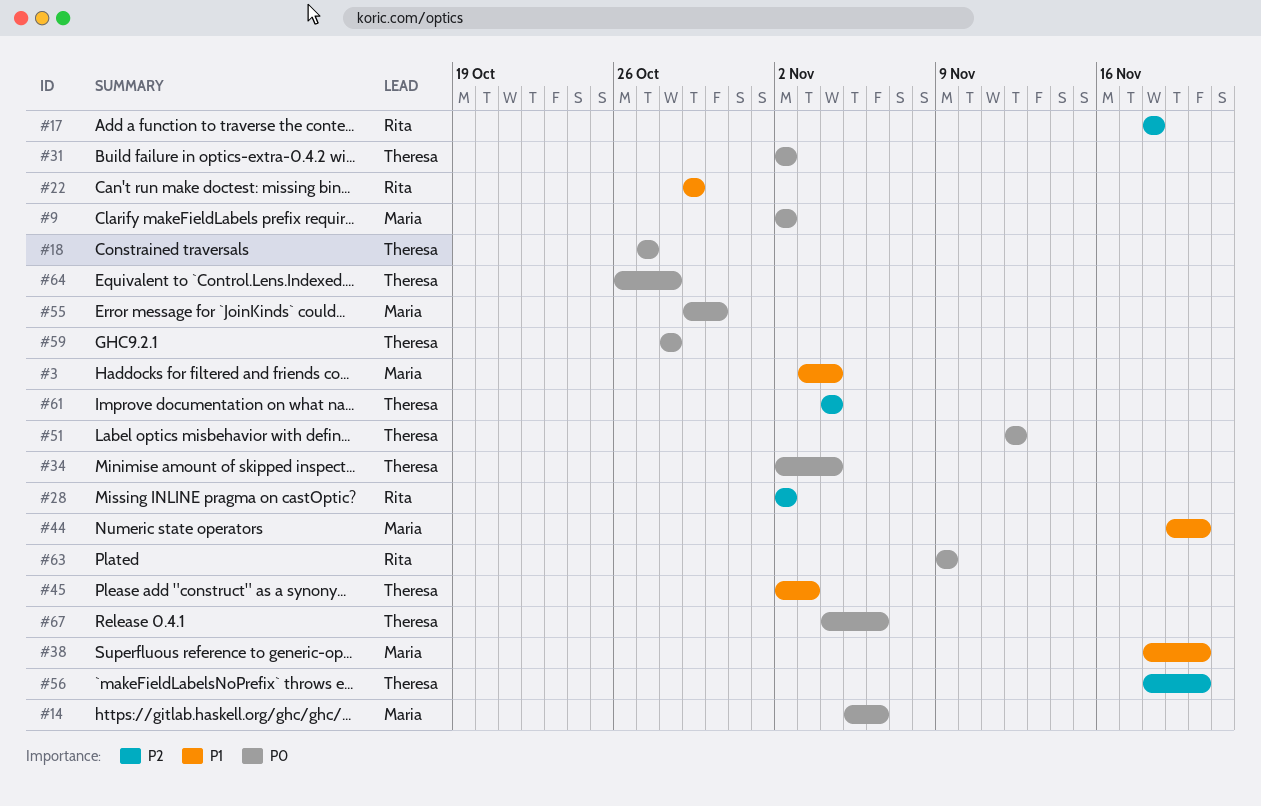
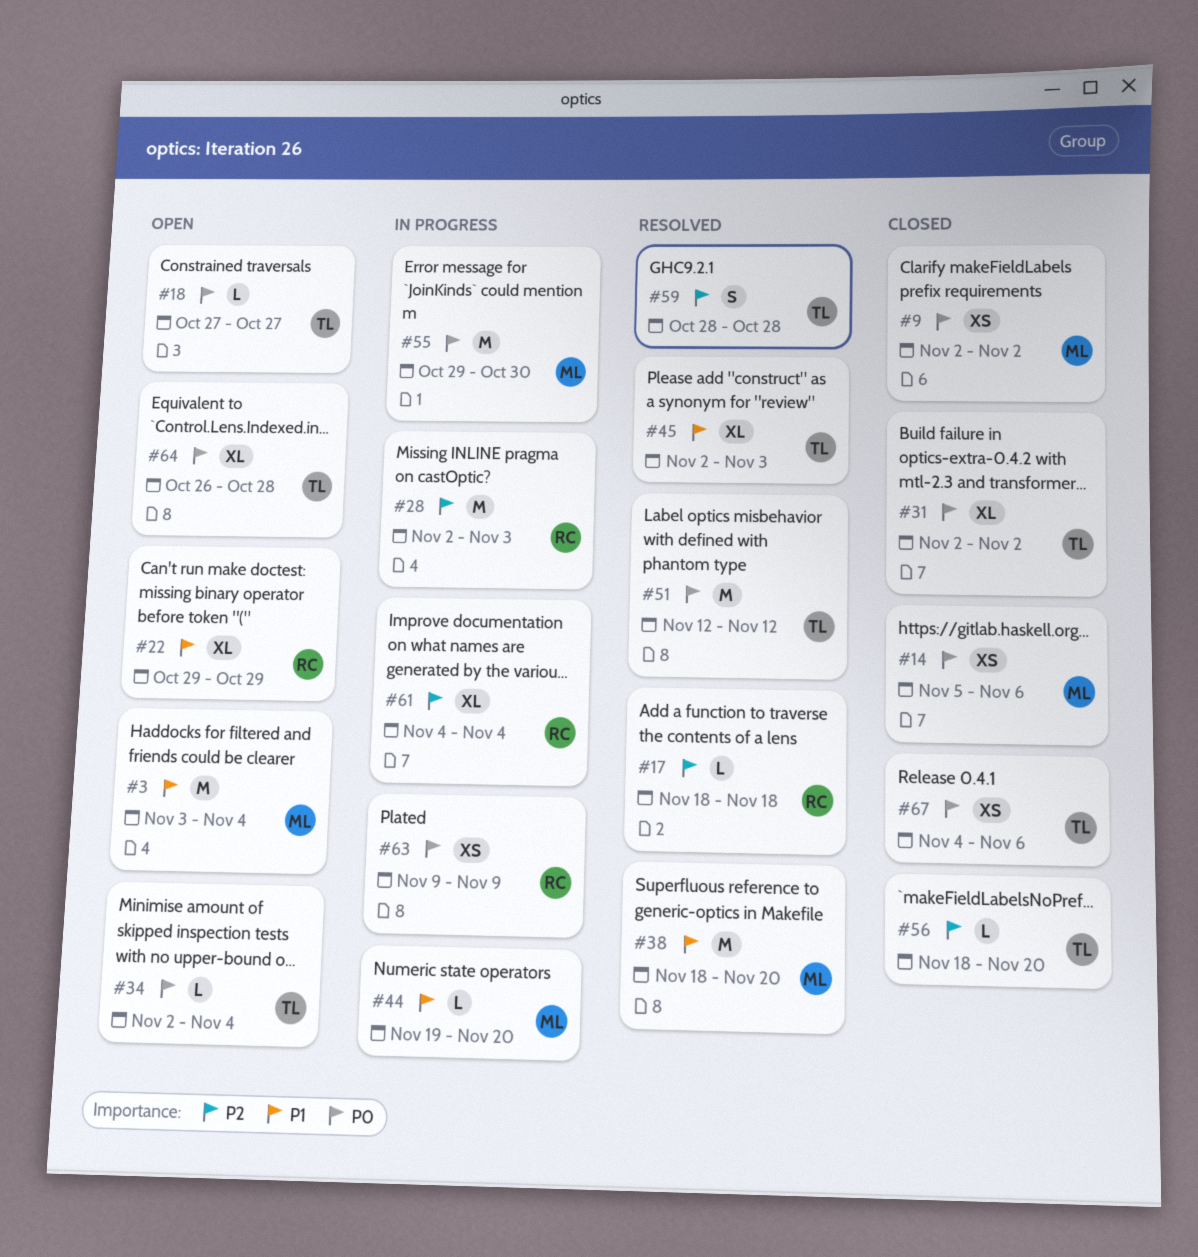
#28, due: Nov 2 -> Nov 3
#59, priority: P0 -> P2
#61, owner: Theresa -> Rita

